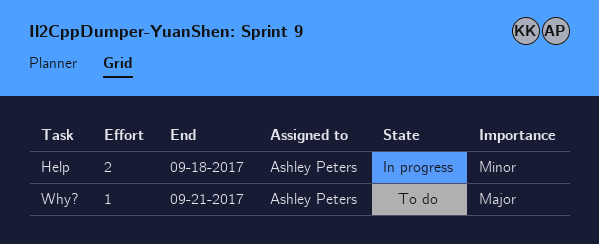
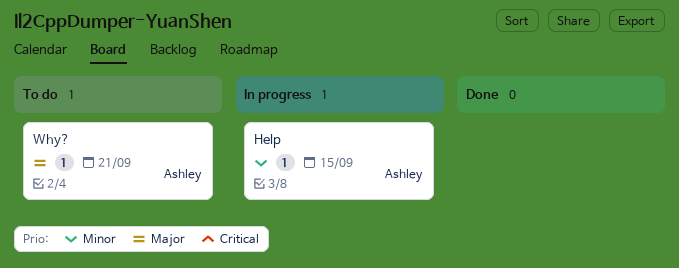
Help, estimate: 2 -> 1
Help, due: Sep 18 -> Sep 15

